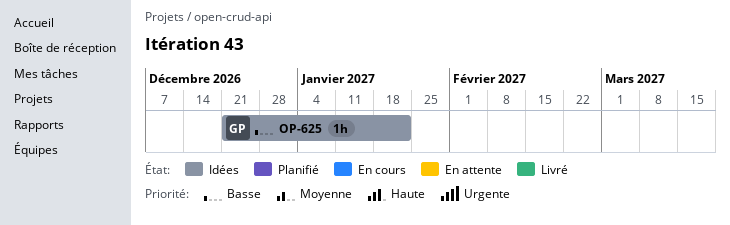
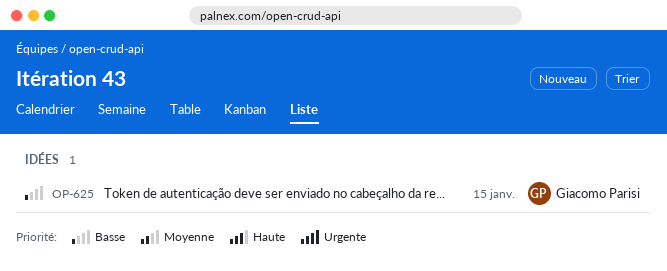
OP-625, due: Jan 22 -> Jan 15

